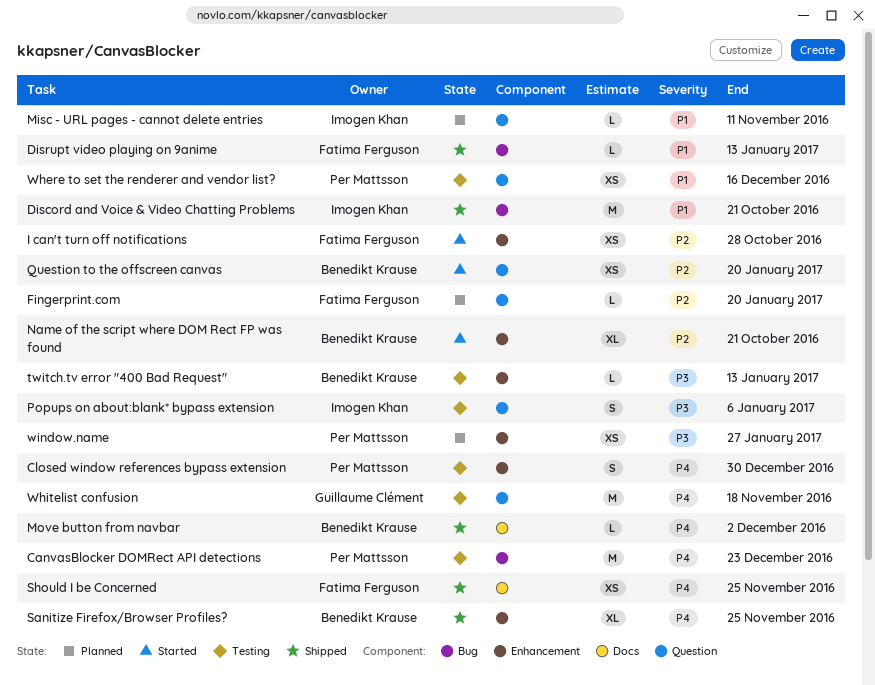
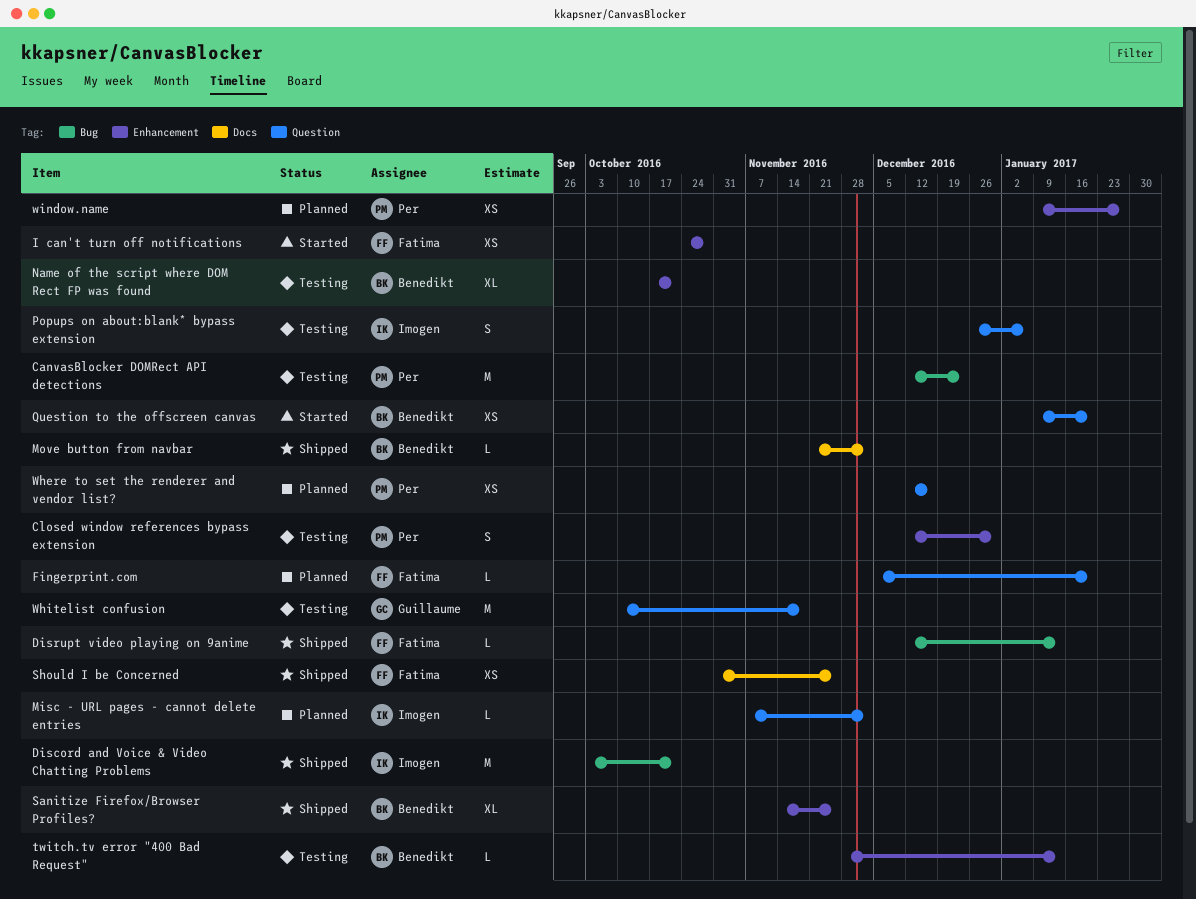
Misc - URL pages - cannot delete entries, due: Nov 11 -> Dec 2
Name of the script where DOM Rect FP was found, status: Started -> Testing
Where to set the renderer and vendor list?, status: Testing -> Planned

